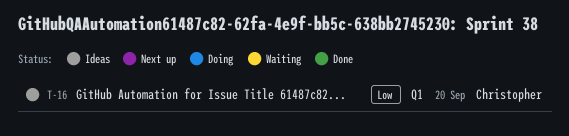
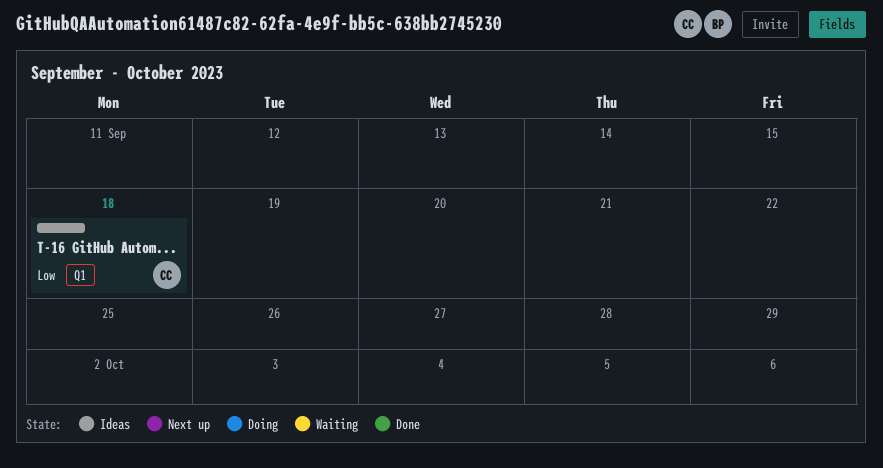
T-16, due: Sep 20 -> Sep 18

